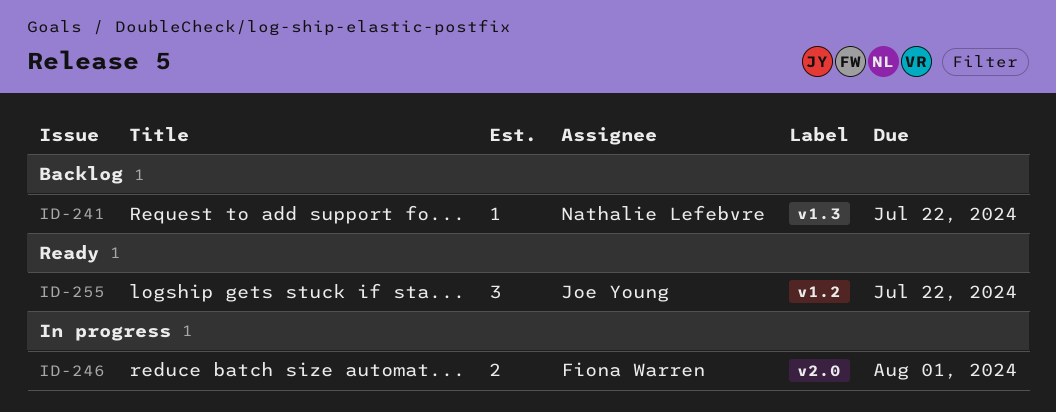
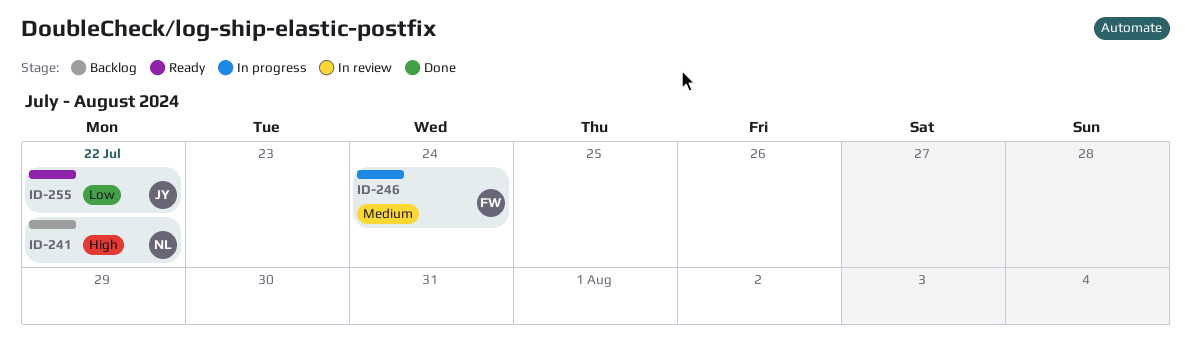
ID-246, due: Aug 1 -> Jul 24

